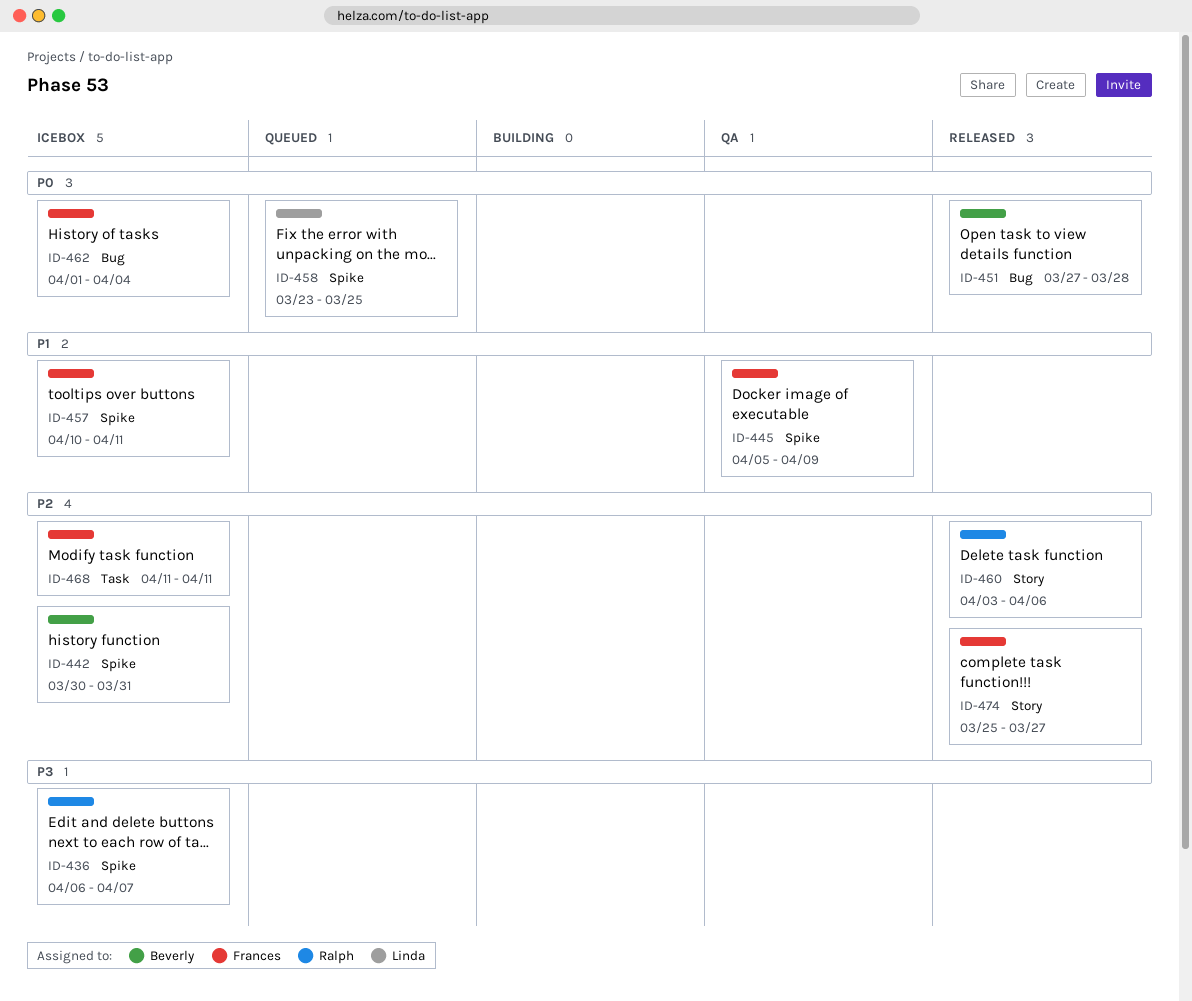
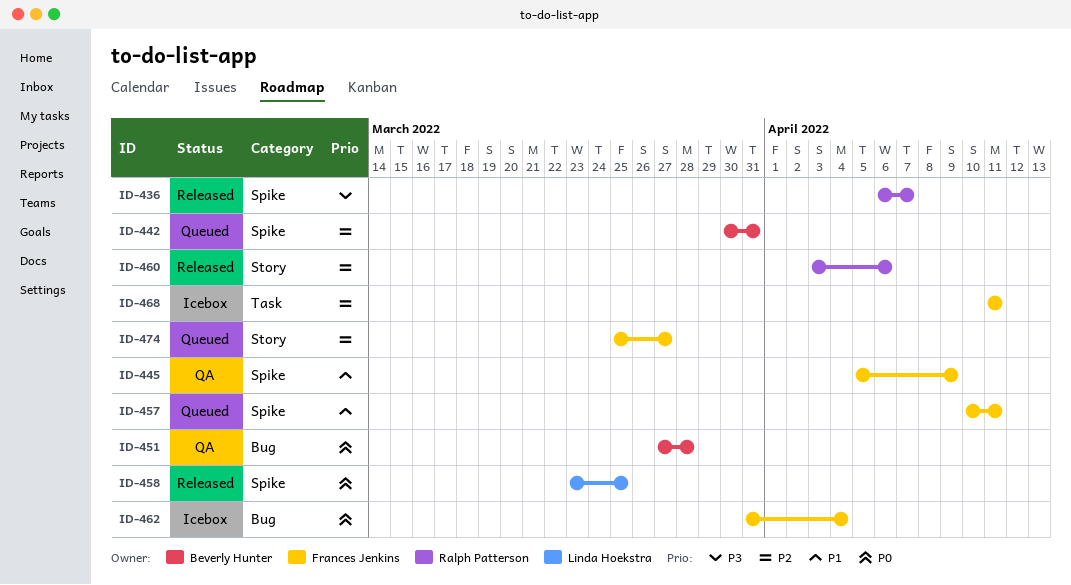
ID-436, status: Icebox -> Released
ID-442, status: Icebox -> Queued
ID-451, status: Released -> QA
ID-457, status: Icebox -> Queued
ID-458, status: Queued -> Released
ID-462, start: Apr 1 -> Mar 31
ID-474, status: Released -> Queued

